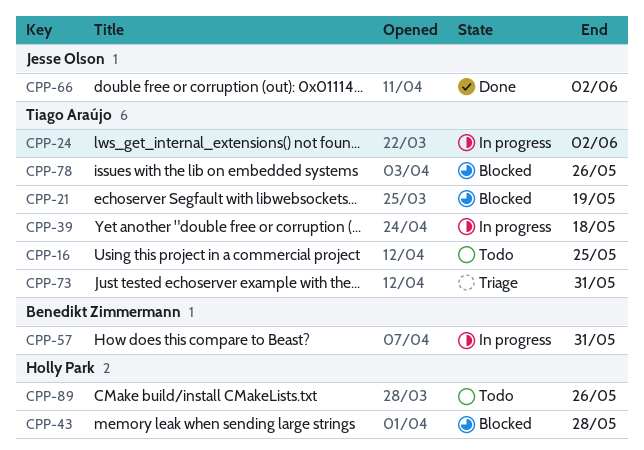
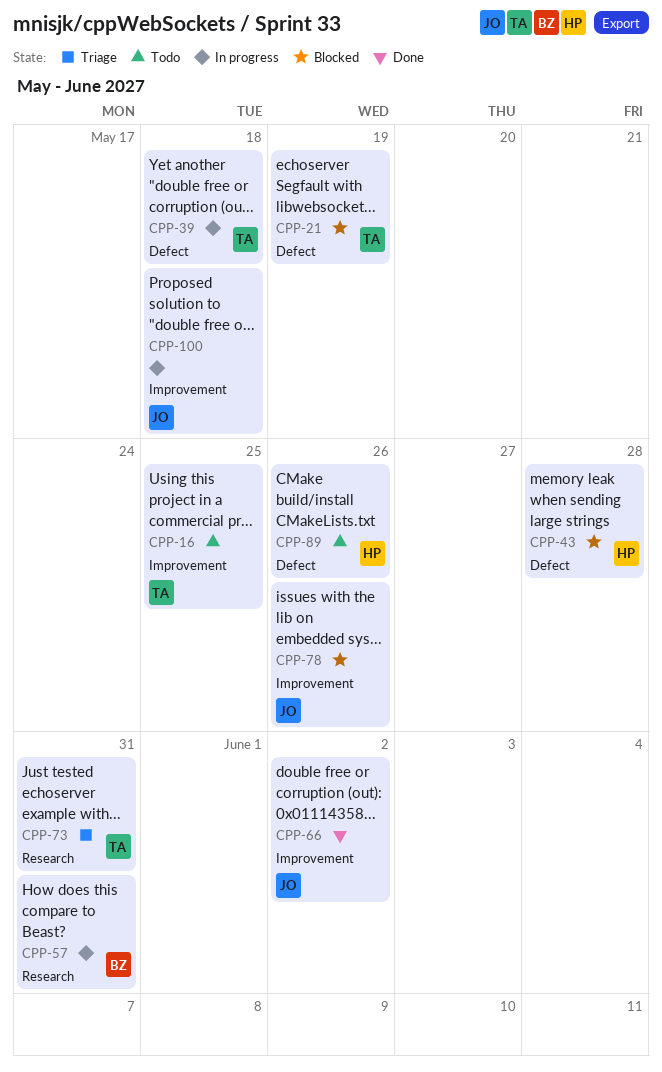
CPP-24: present -> none
CPP-78, owner: Tiago Araújo -> Jesse Olson
CPP-100: none -> present

